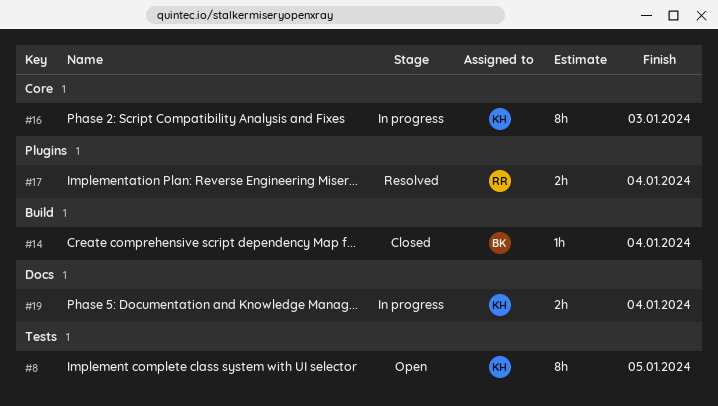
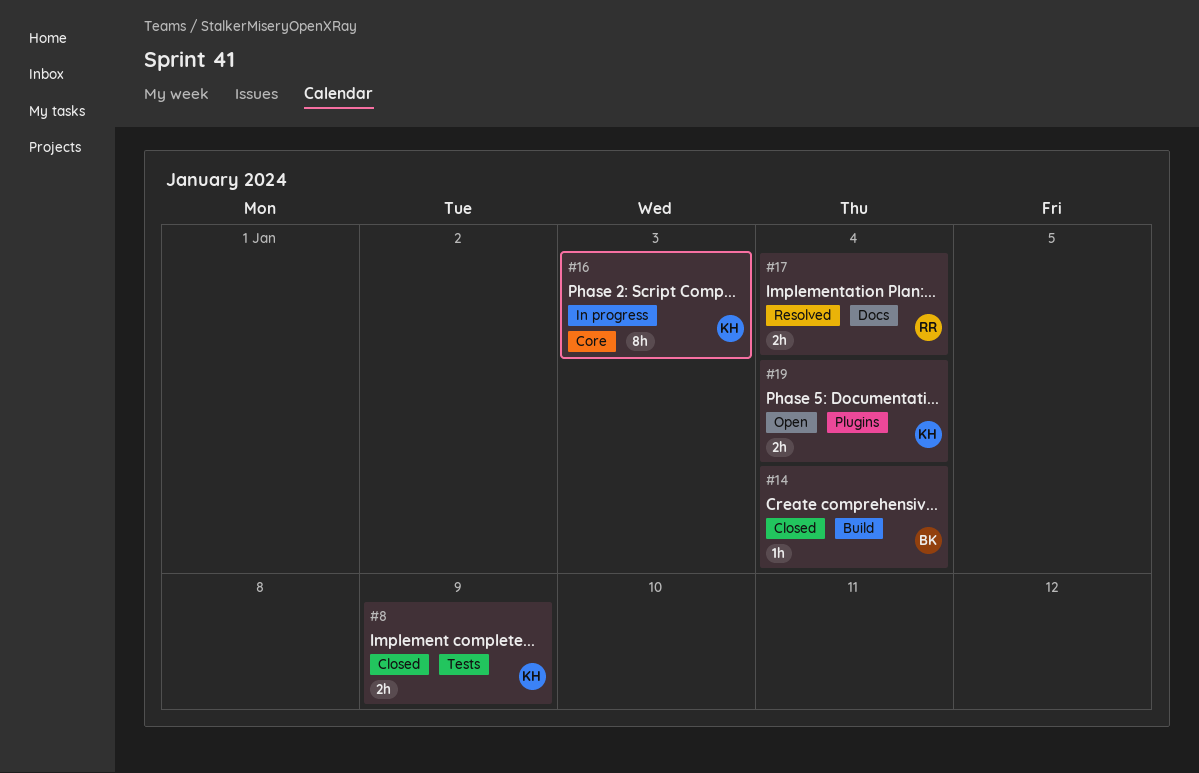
#8, status: Open -> Closed
#8, estimate: 8h -> 2h
#8, due: Jan 5 -> Jan 9
#17, label: Plugins -> Docs
#19, status: In progress -> Open
#19, label: Docs -> Plugins

